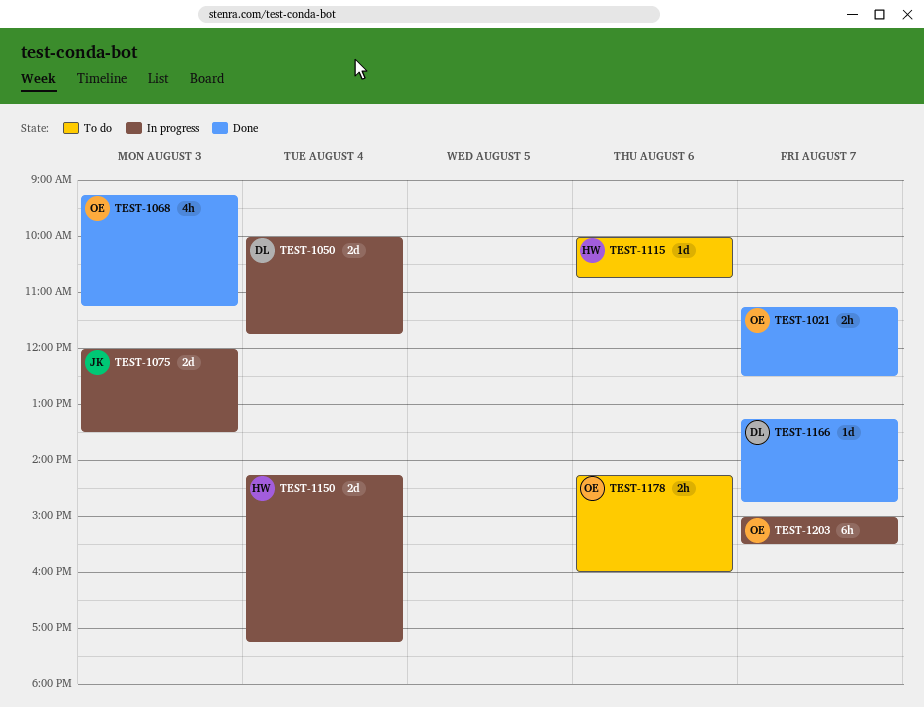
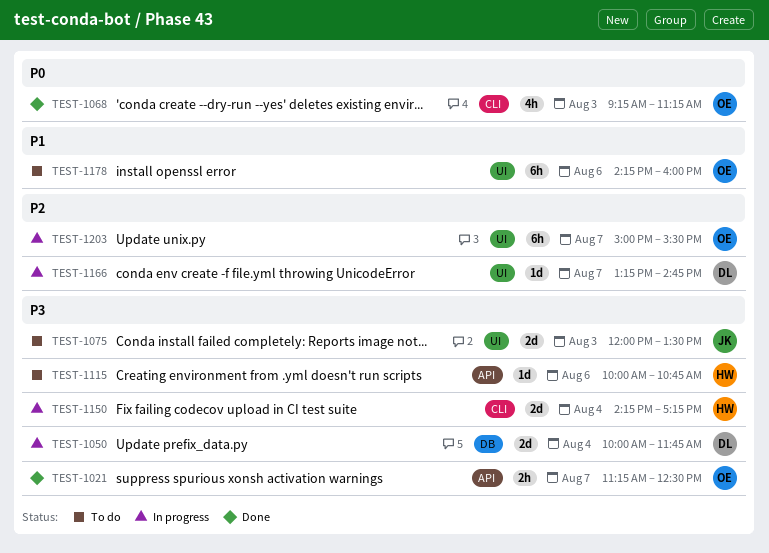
TEST-1075, status: In progress -> To do
TEST-1166, status: Done -> In progress
TEST-1178, estimate: 2h -> 6h

